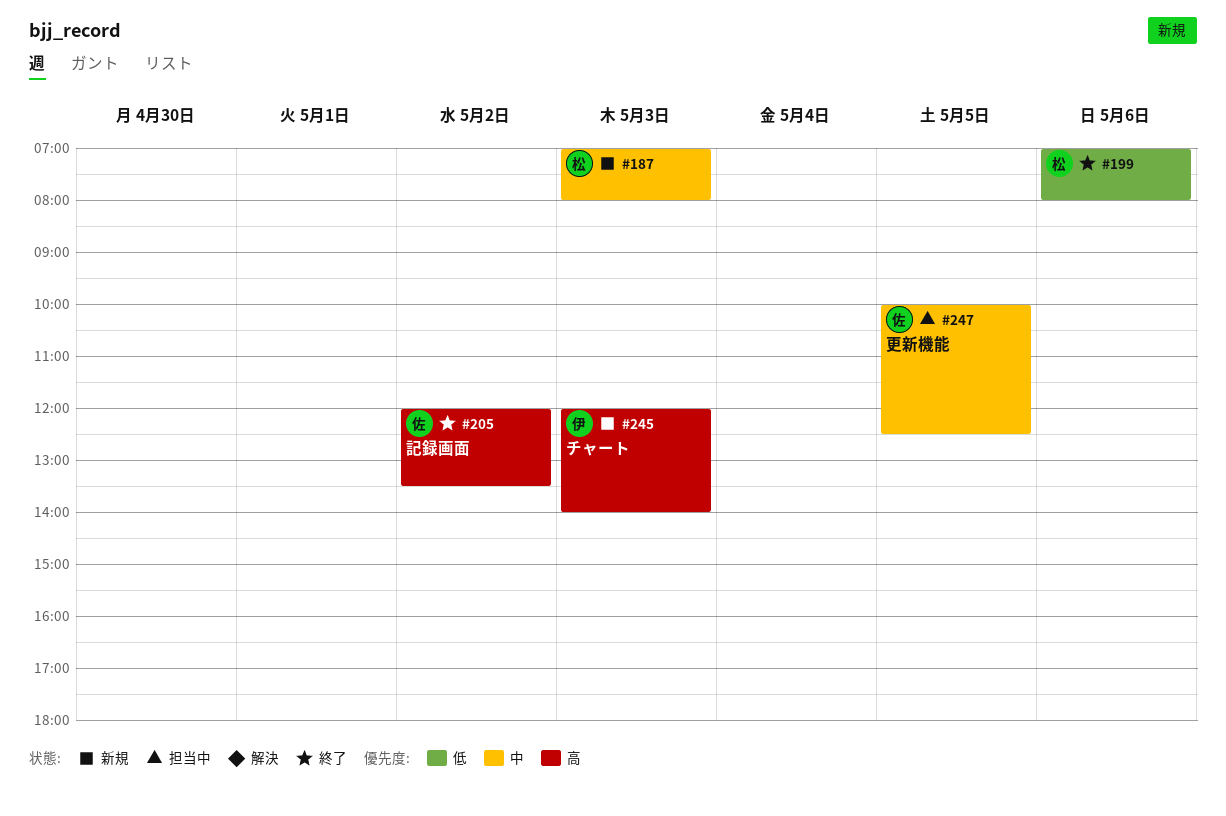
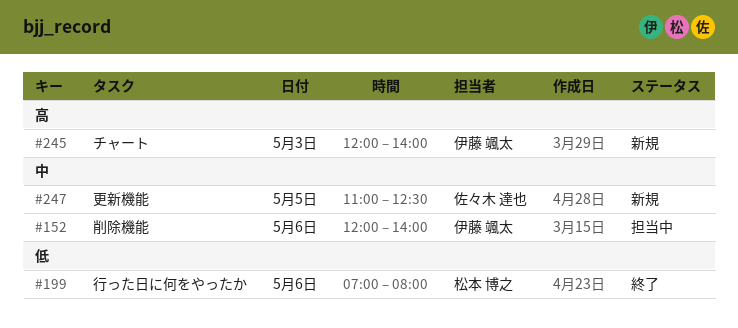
#152: none -> present
#187: present -> none
#205: present -> none
#247, status: 担当中 -> 新規
#247, begins: 10:00 -> 11:00

